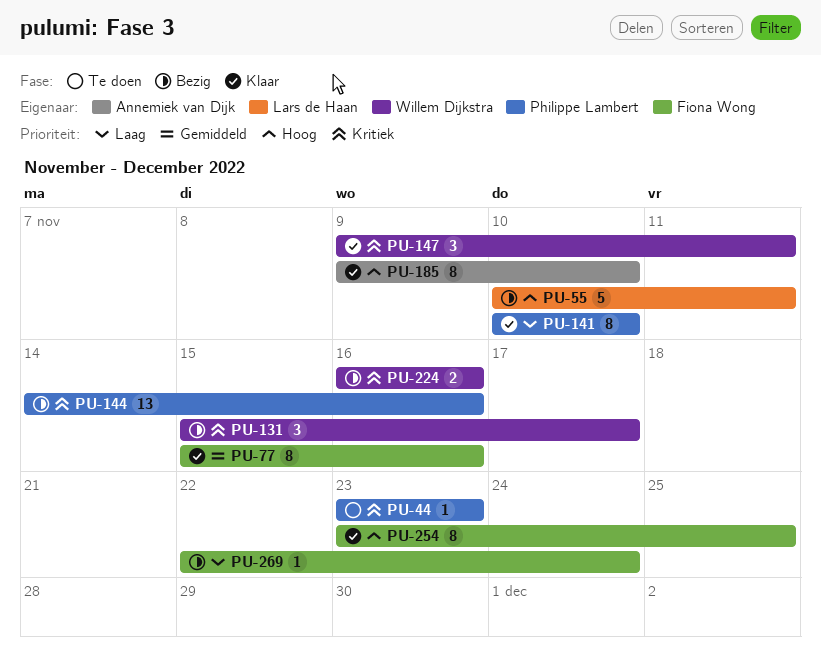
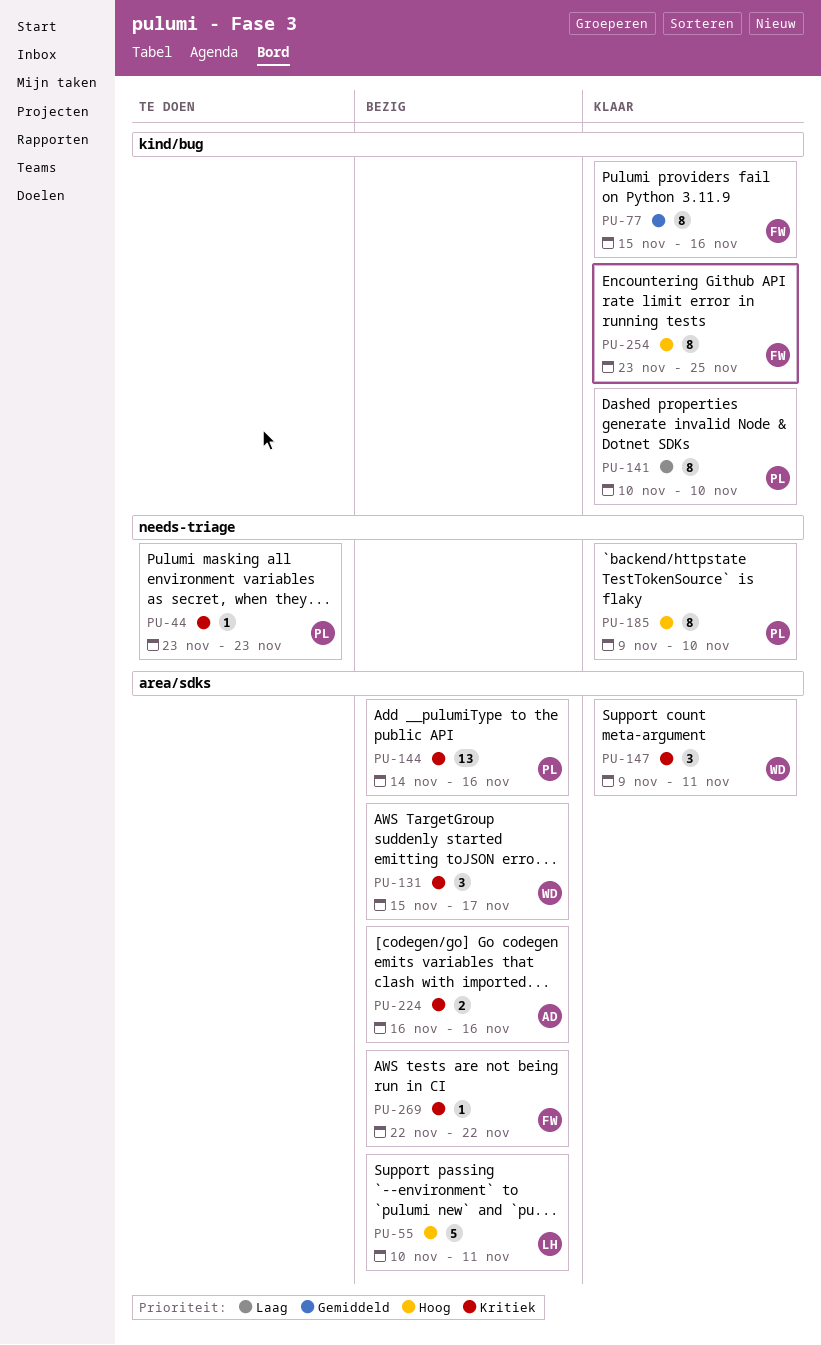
PU-185, owner: Annemiek van Dijk -> Philippe Lambert
PU-224, owner: Willem Dijkstra -> Annemiek van Dijk
PU-269, priority: Laag -> Kritiek
PU-269, due: Nov 24 -> Nov 22

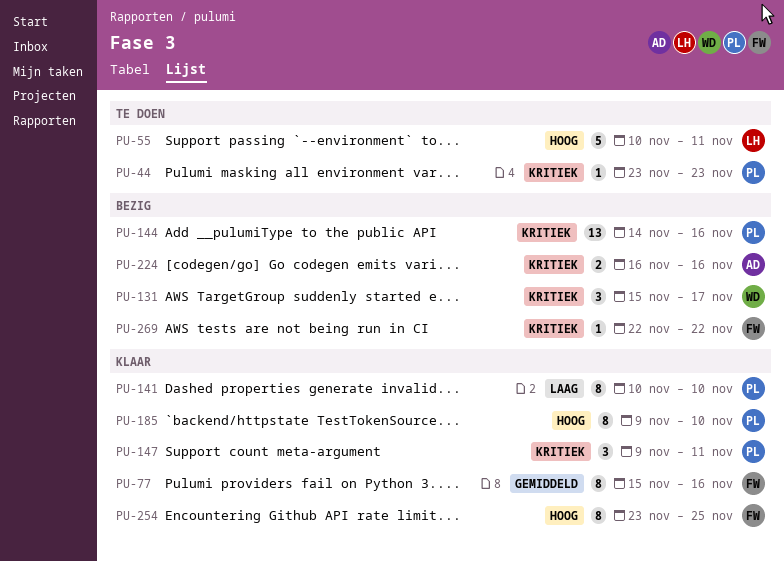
PU-55, status: Bezig -> Te doen
PU-147, owner: WD -> PL

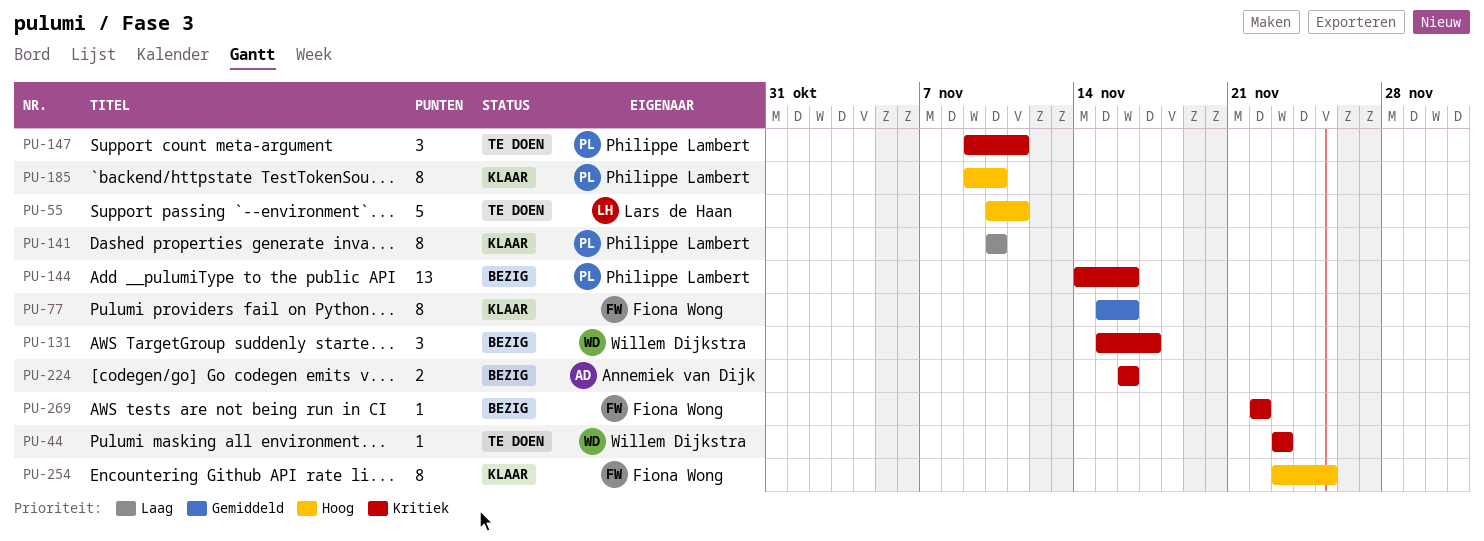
PU-44, owner: Philippe Lambert -> Willem Dijkstra
PU-147, status: Klaar -> Te doen

